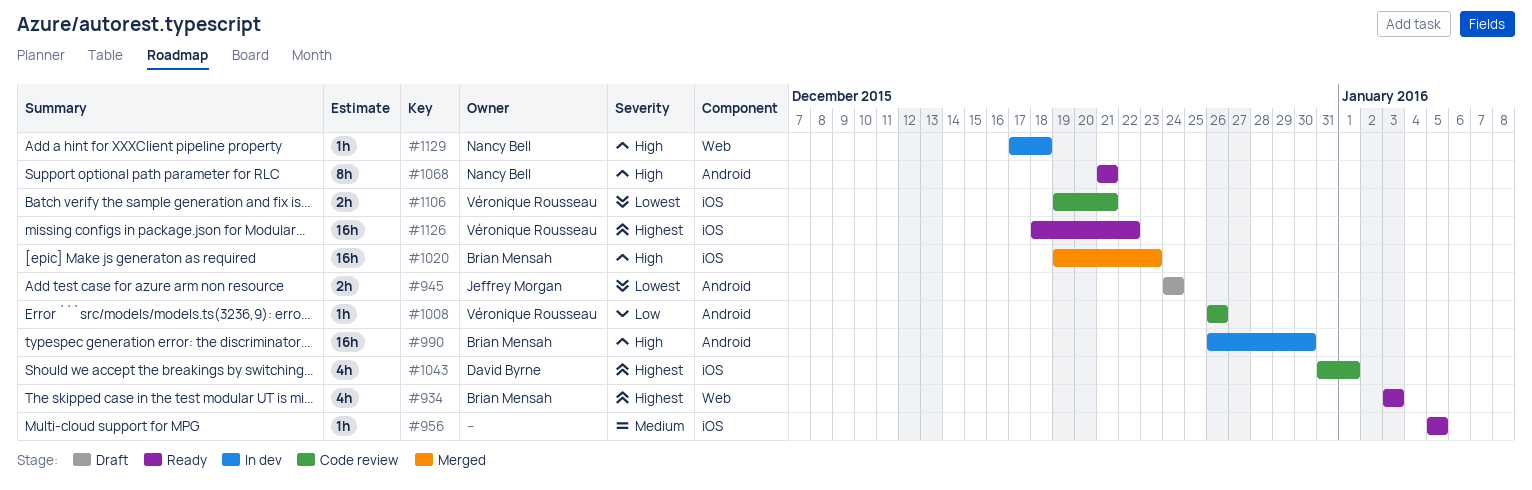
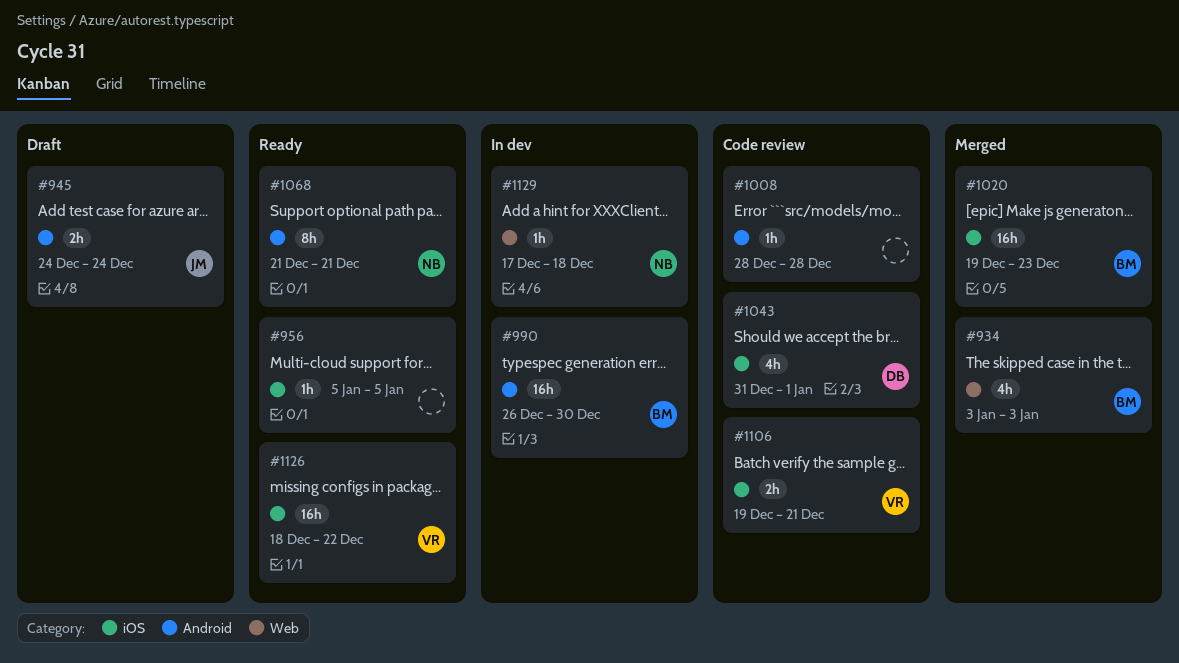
#934, status: Ready -> Merged
#1008, owner: Véronique Rousseau -> none
#1008, start: Dec 26 -> Dec 28
#1008, due: Dec 26 -> Dec 28

